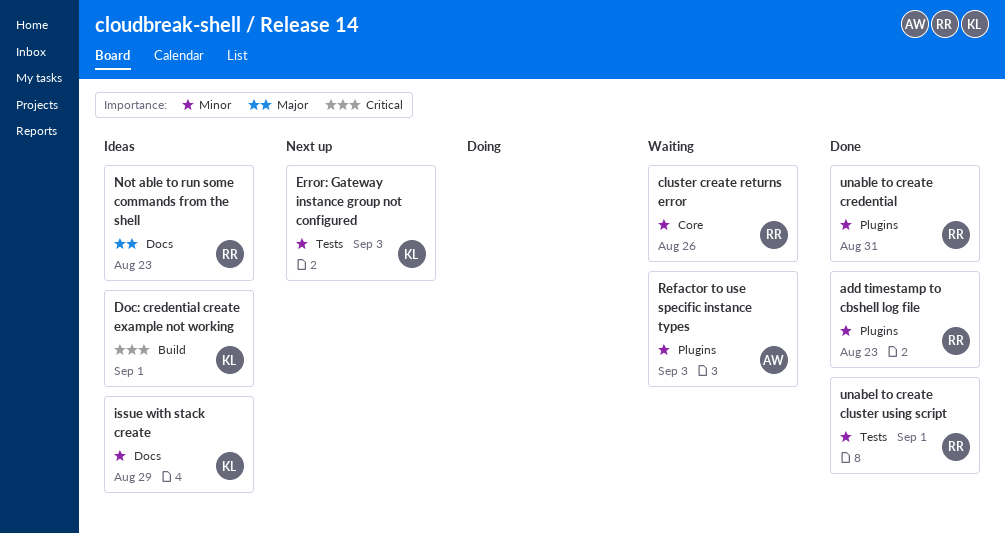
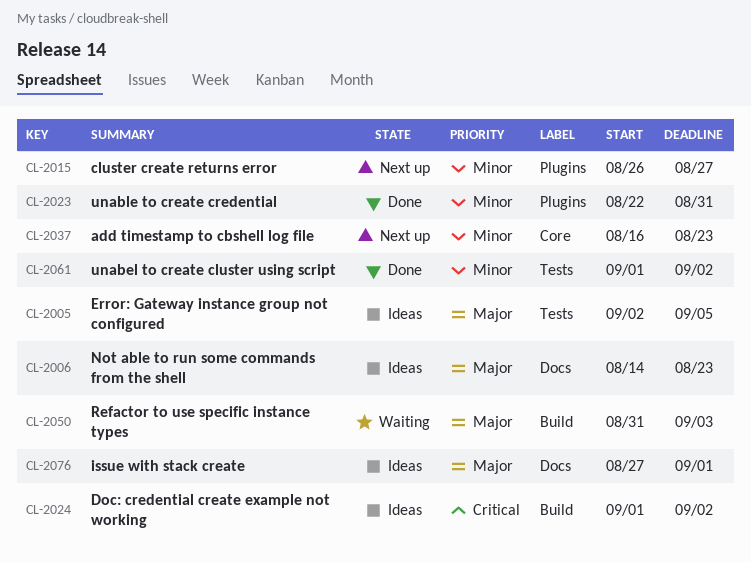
add timestamp to cbshell log file, status: Done -> Next up
add timestamp to cbshell log file, label: Plugins -> Core
cluster create returns error, status: Waiting -> Next up
cluster create returns error, label: Core -> Plugins
cluster create returns error, due: Aug 26 -> Aug 27
Doc: credential create example not working, due: Sep 1 -> Sep 2
Error: Gateway instance group not configured, status: Next up -> Ideas
Error: Gateway instance group not configured, priority: Minor -> Major
Error: Gateway instance group not configured, due: Sep 3 -> Sep 5
issue with stack create, priority: Minor -> Major
issue with stack create, due: Aug 29 -> Sep 1
Refactor to use specific instance types, priority: Minor -> Major
Refactor to use specific instance types, label: Plugins -> Build
unabel to create cluster using script, due: Sep 1 -> Sep 2

